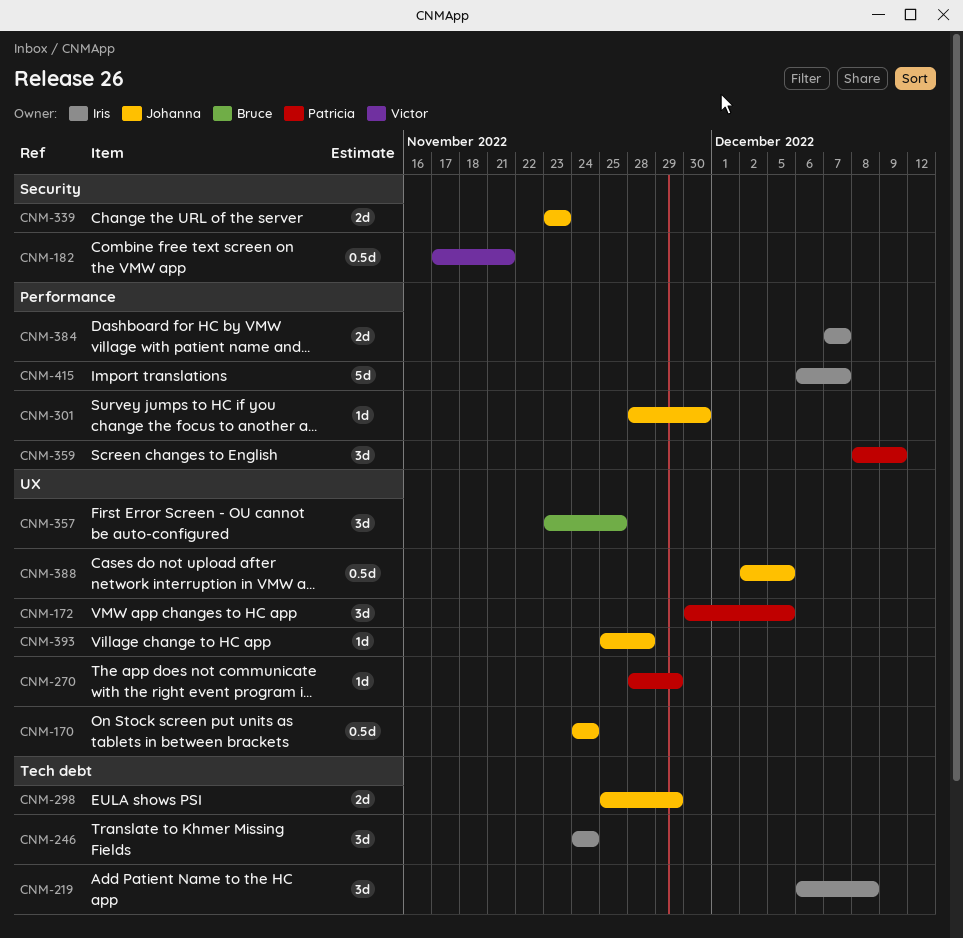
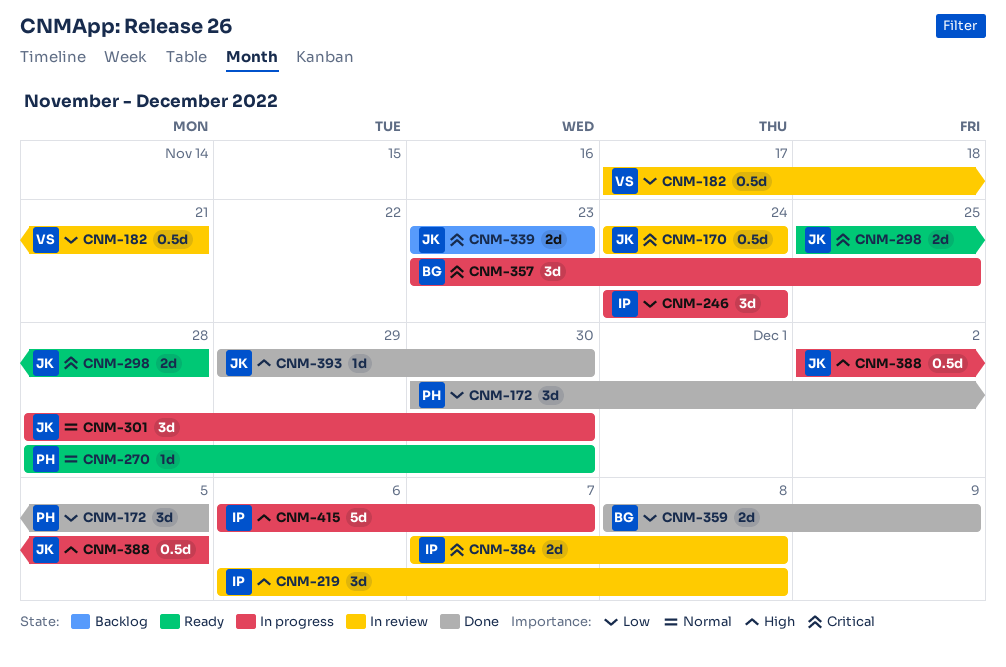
CNM-270, due: Nov 29 -> Nov 30
CNM-298, due: Nov 29 -> Nov 28
CNM-301, estimate: 1d -> 3d
CNM-359, owner: Patricia -> Bruce
CNM-359, estimate: 3d -> 2d
CNM-384, due: Dec 7 -> Dec 8
CNM-393, start: Nov 25 -> Nov 29
CNM-393, due: Nov 28 -> Nov 30

